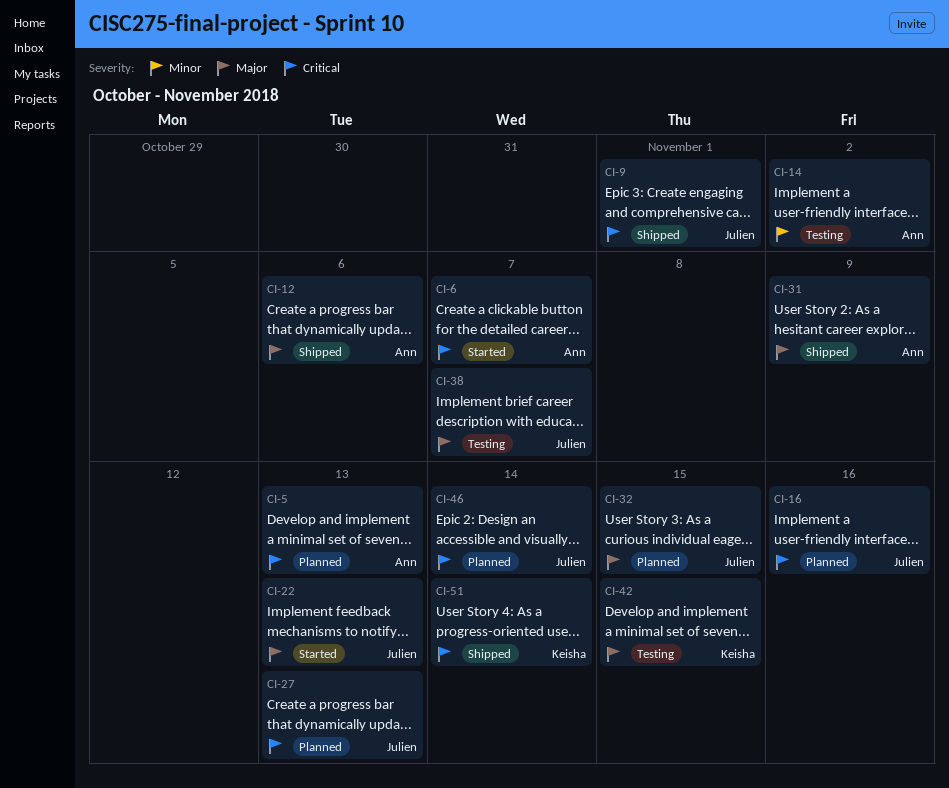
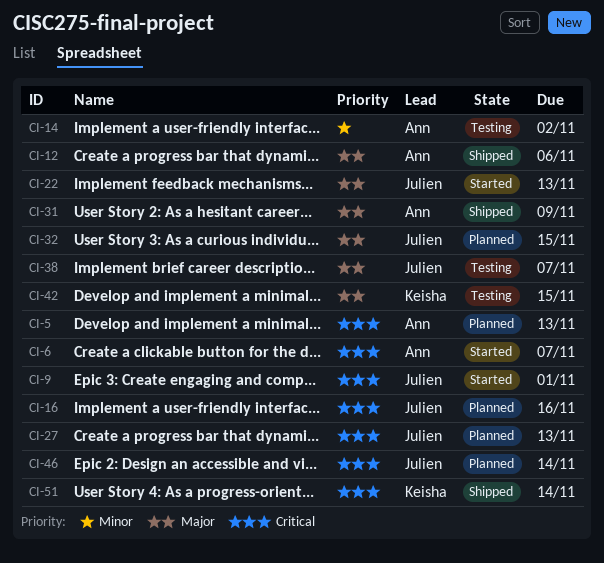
CI-9, status: Shipped -> Started

